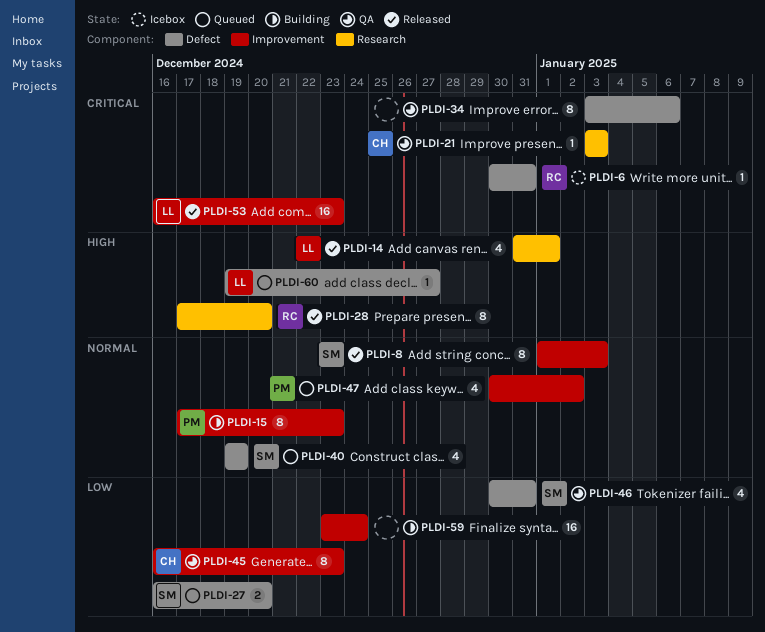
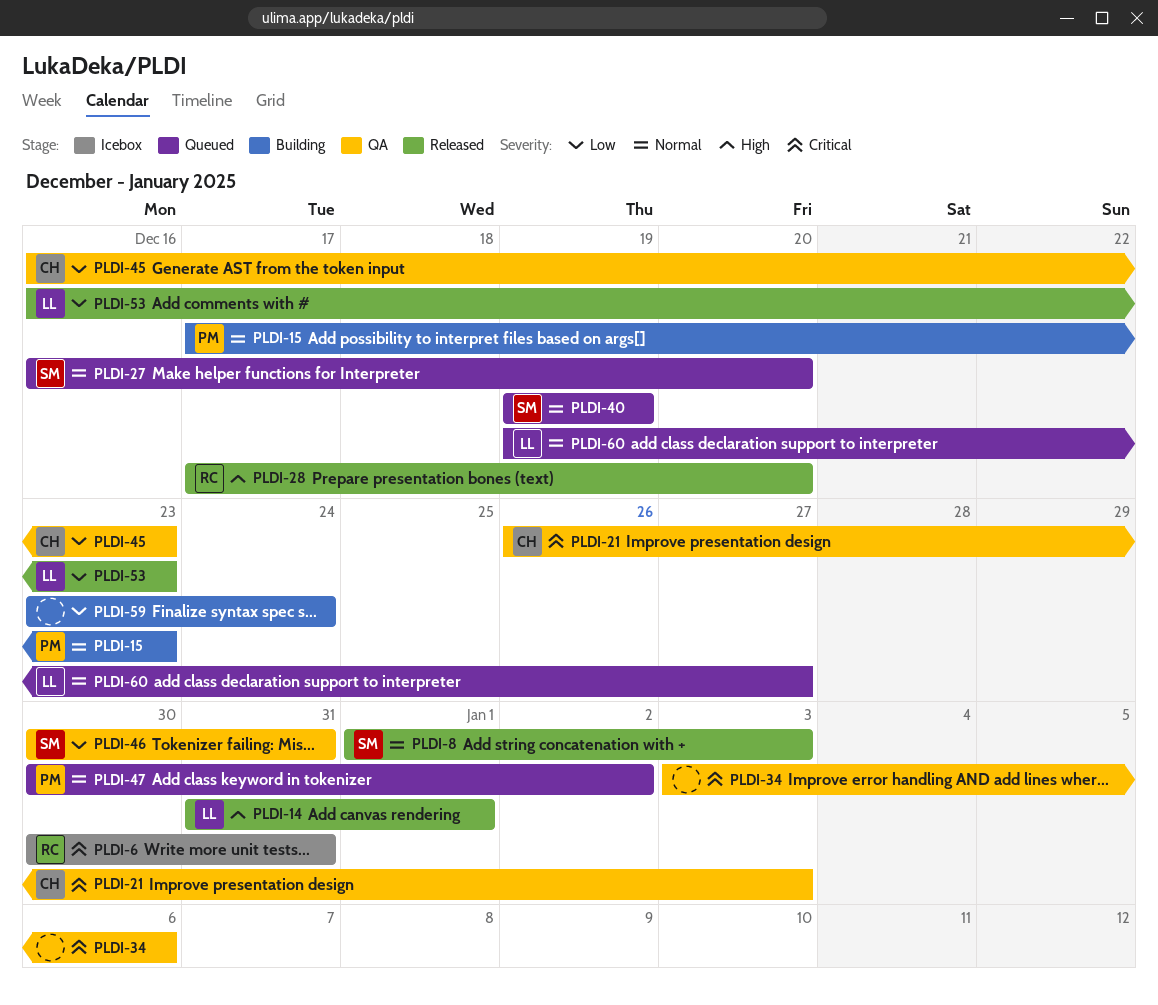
PLDI-21, start: Jan 3 -> Dec 26
PLDI-27, priority: Low -> Normal
PLDI-53, priority: Critical -> Low
PLDI-60, priority: High -> Normal

